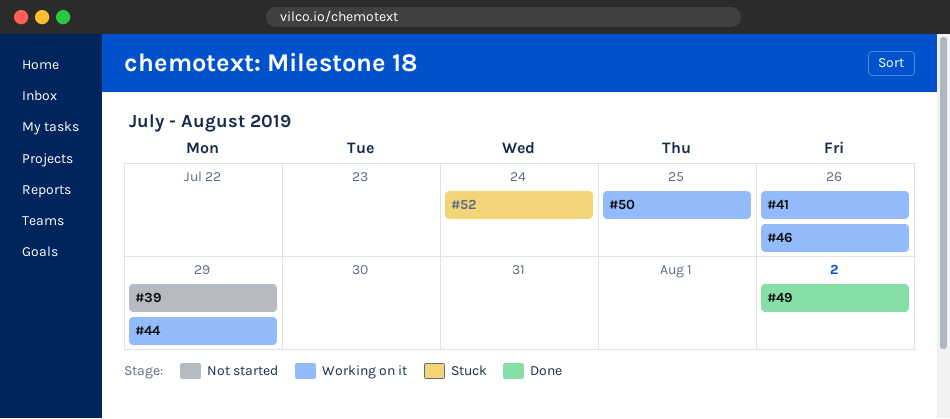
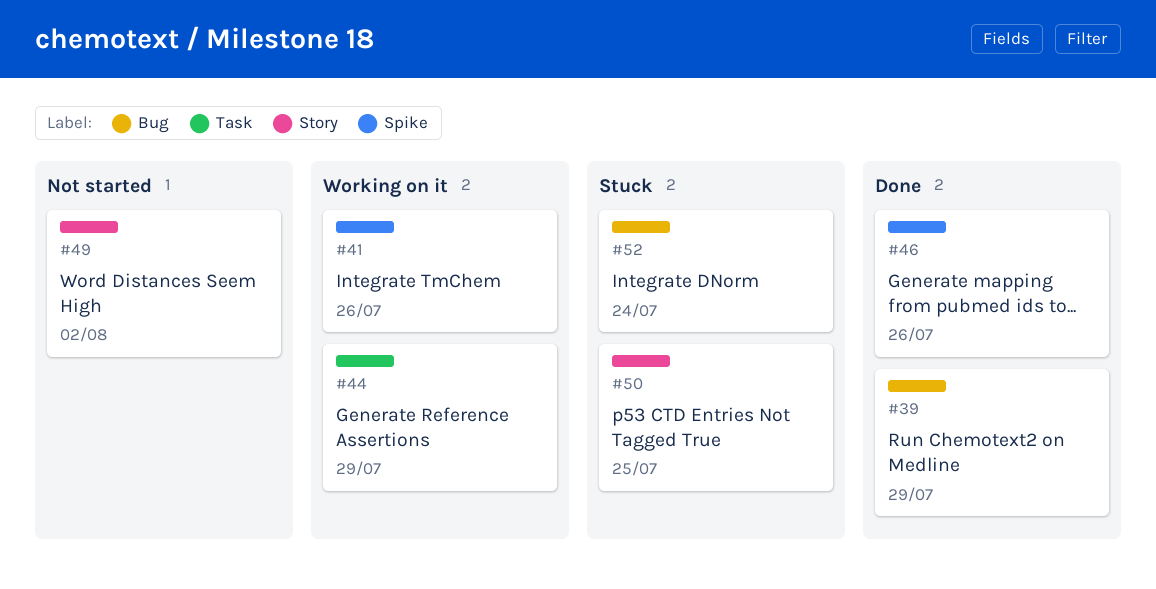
#39, status: Not started -> Done
#46, status: Working on it -> Done
#49, status: Done -> Not started
#50, status: Working on it -> Stuck

